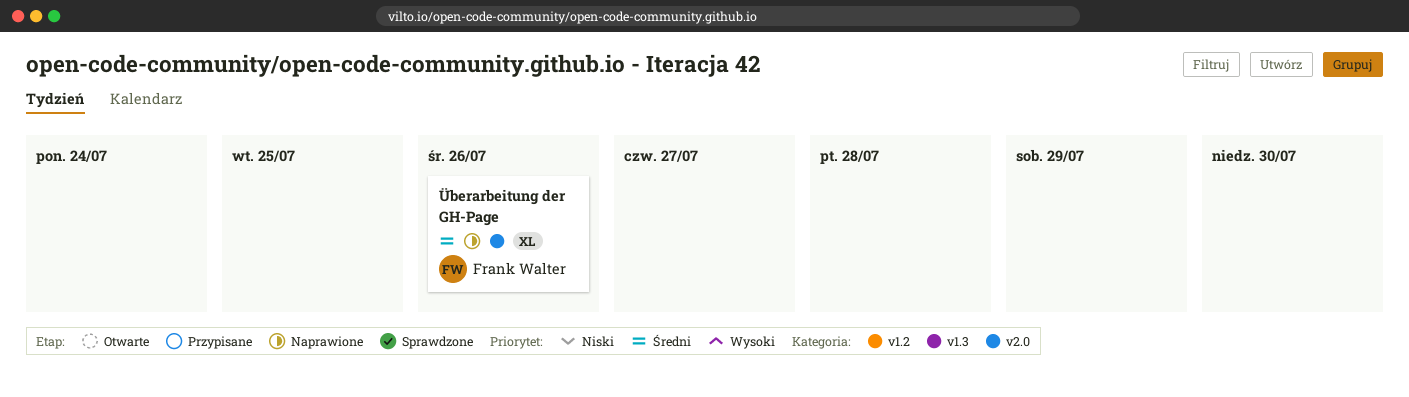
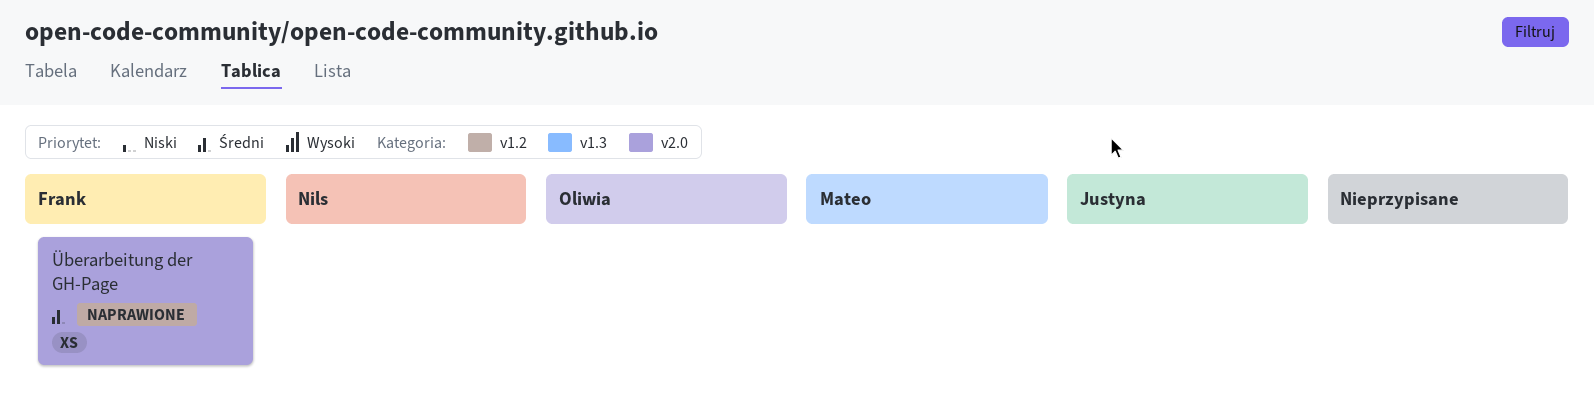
Überarbeitung der GH-Page, estimate: XL -> XS

